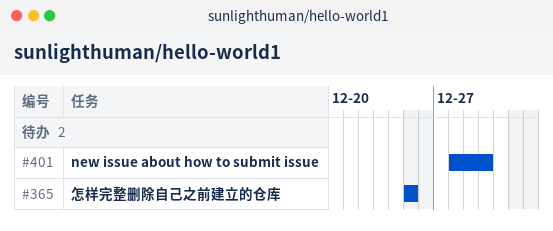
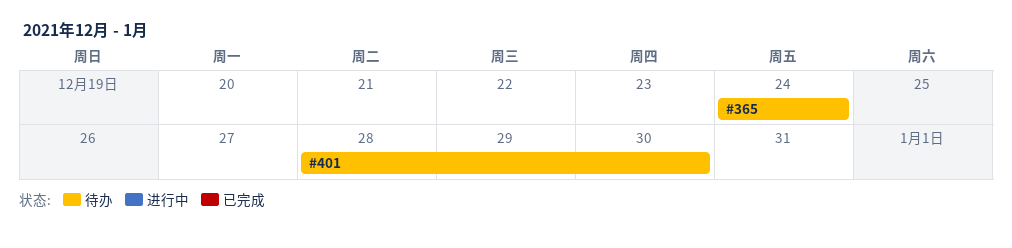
#365, start: Dec 25 -> Dec 24
#365, due: Dec 25 -> Dec 24

